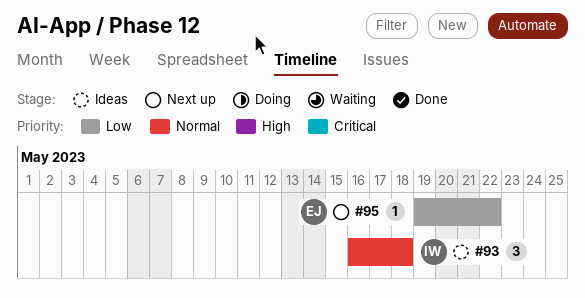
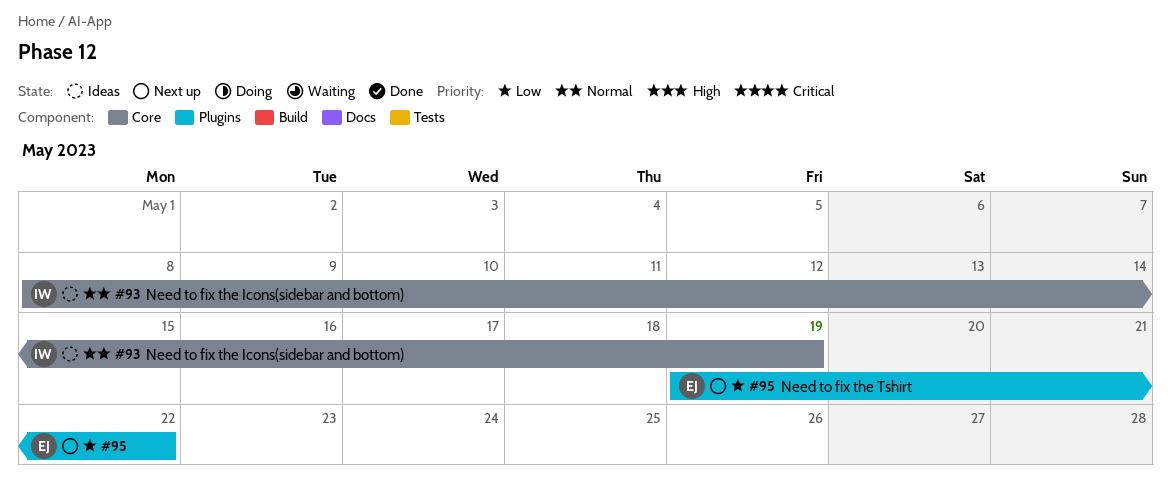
#93, start: May 16 -> May 8
#93, due: May 18 -> May 19

